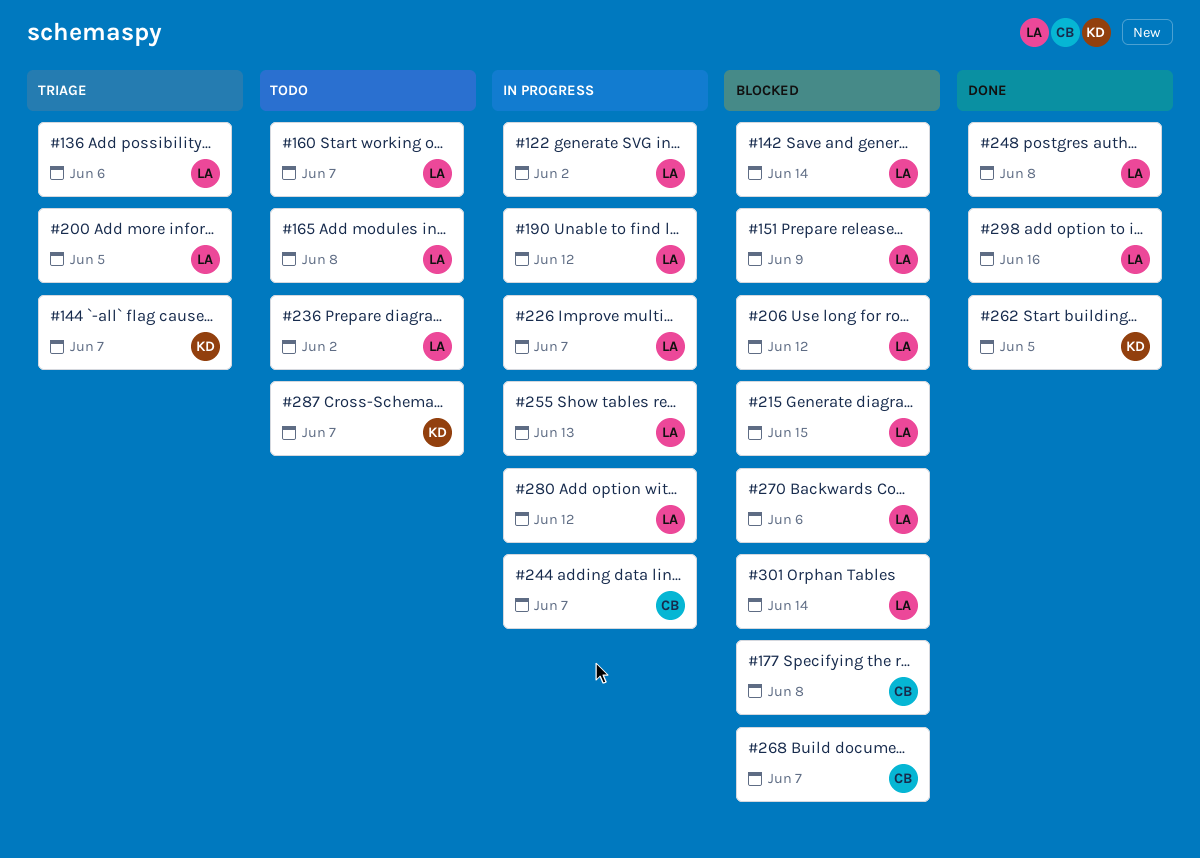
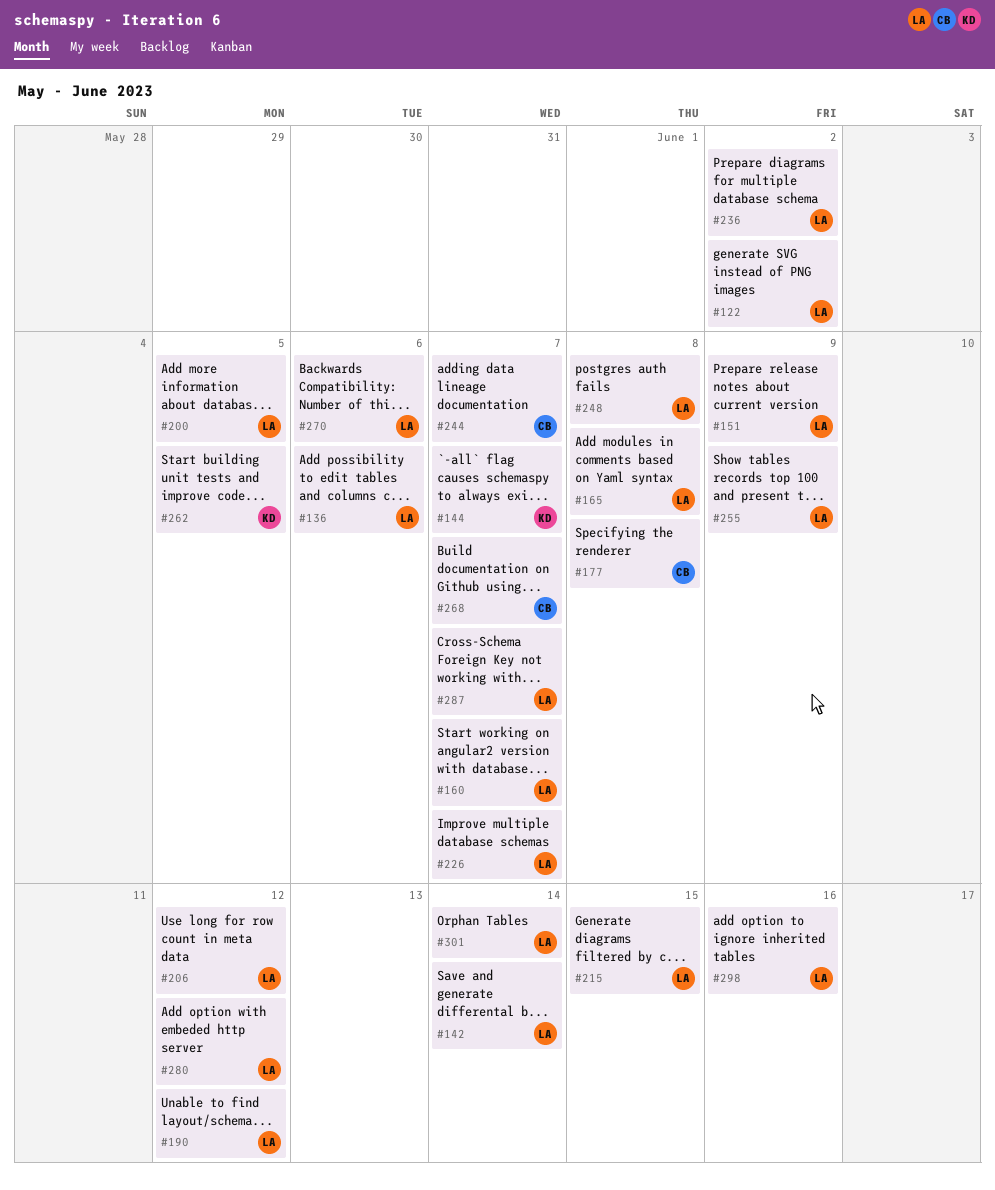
#255, due: Jun 13 -> Jun 9
#287, owner: KD -> LA

